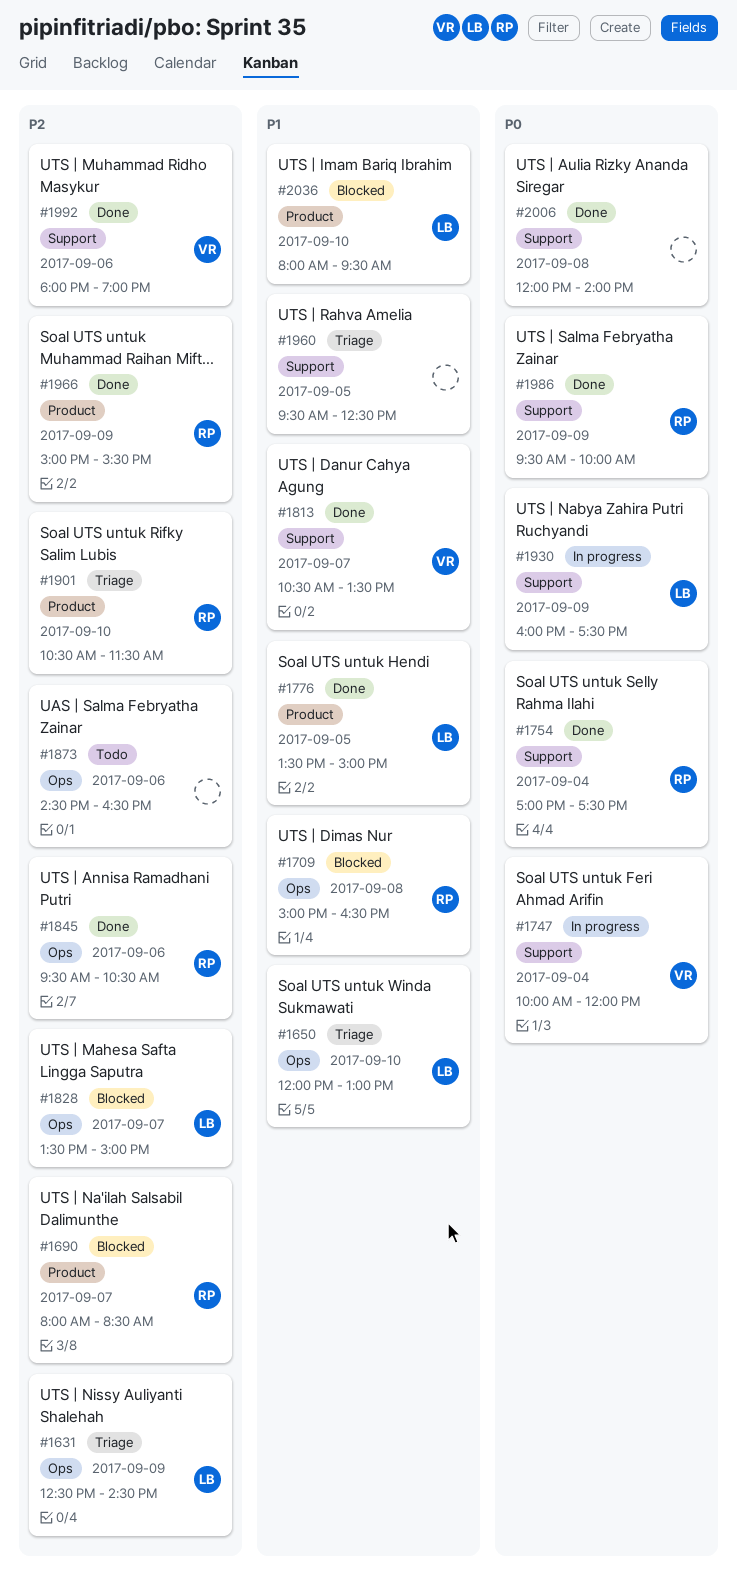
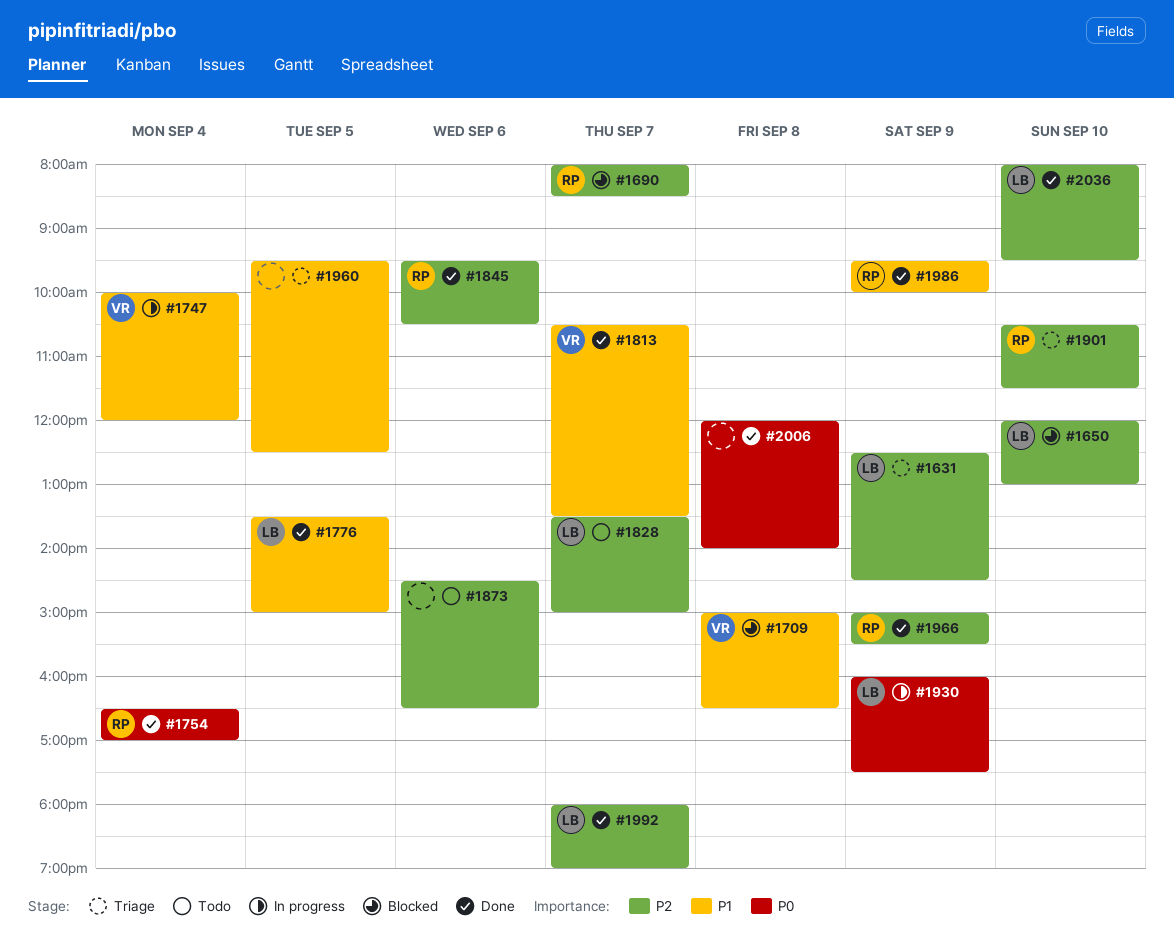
#1650, status: Triage -> Blocked
#1650, priority: P1 -> P2
#1709, owner: RP -> VR
#1747, priority: P0 -> P1
#1754, begins: 17:00 -> 16:30
#1754, ends: 17:30 -> 17:00
#1828, status: Blocked -> Todo
#1986, priority: P0 -> P1
#1992, owner: VR -> LB
#1992, day: Sep 6 -> Sep 7
#2036, status: Blocked -> Done
#2036, priority: P1 -> P2

